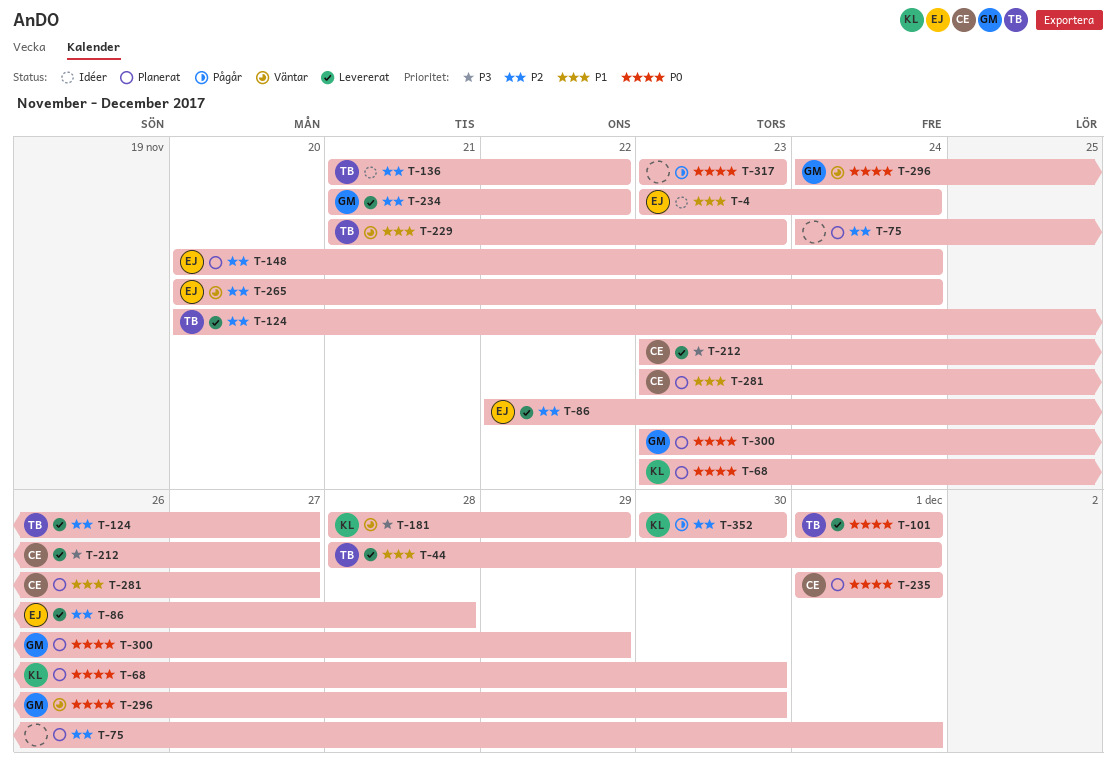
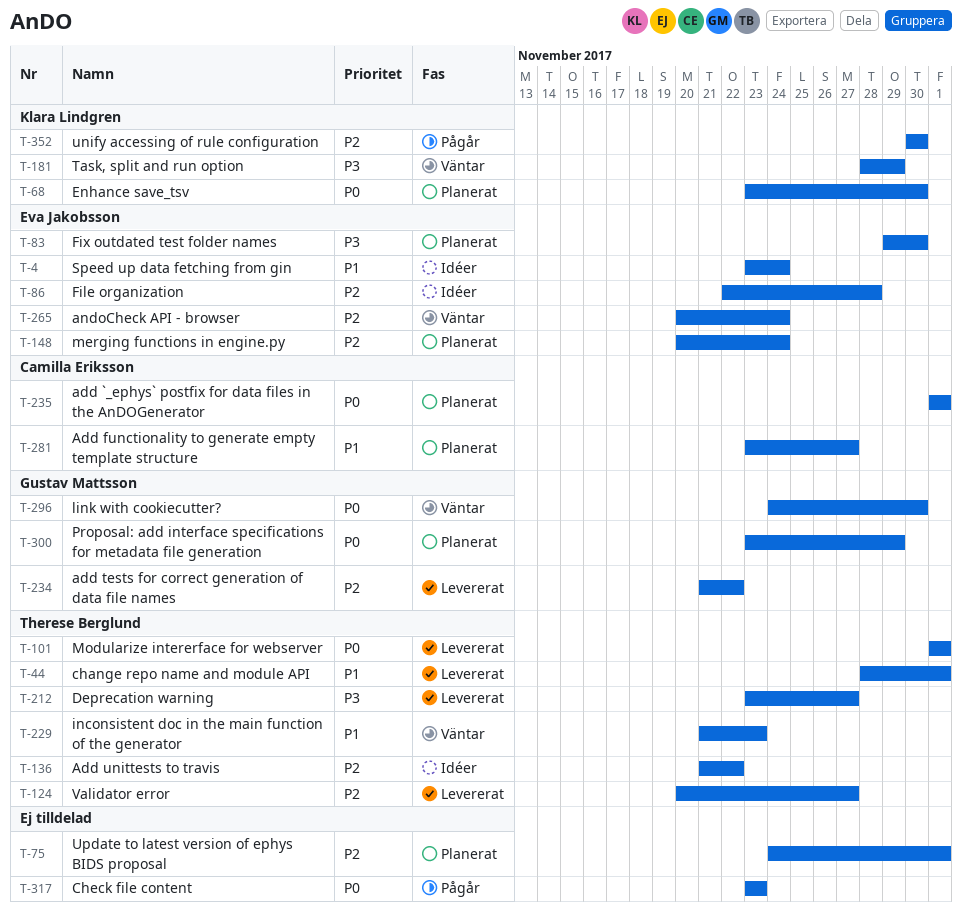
T-83: none -> present
T-86, status: Levererat -> Idéer
T-212, owner: Camilla Eriksson -> Therese Berglund

